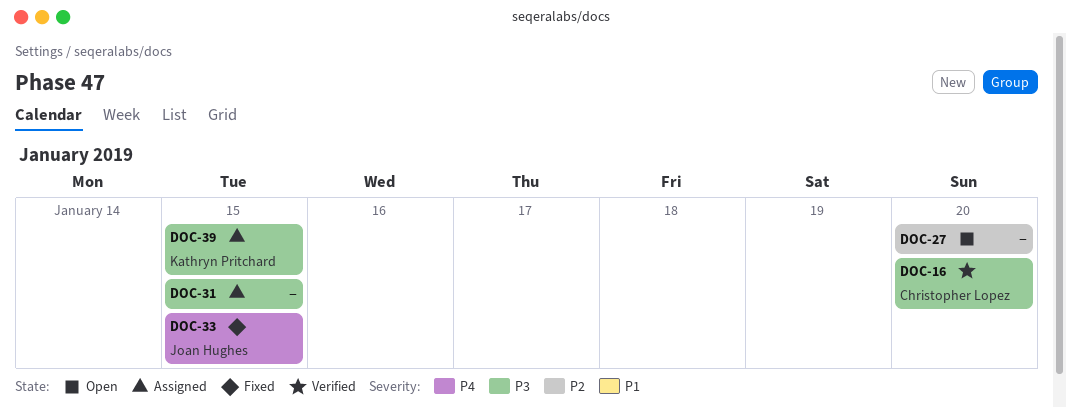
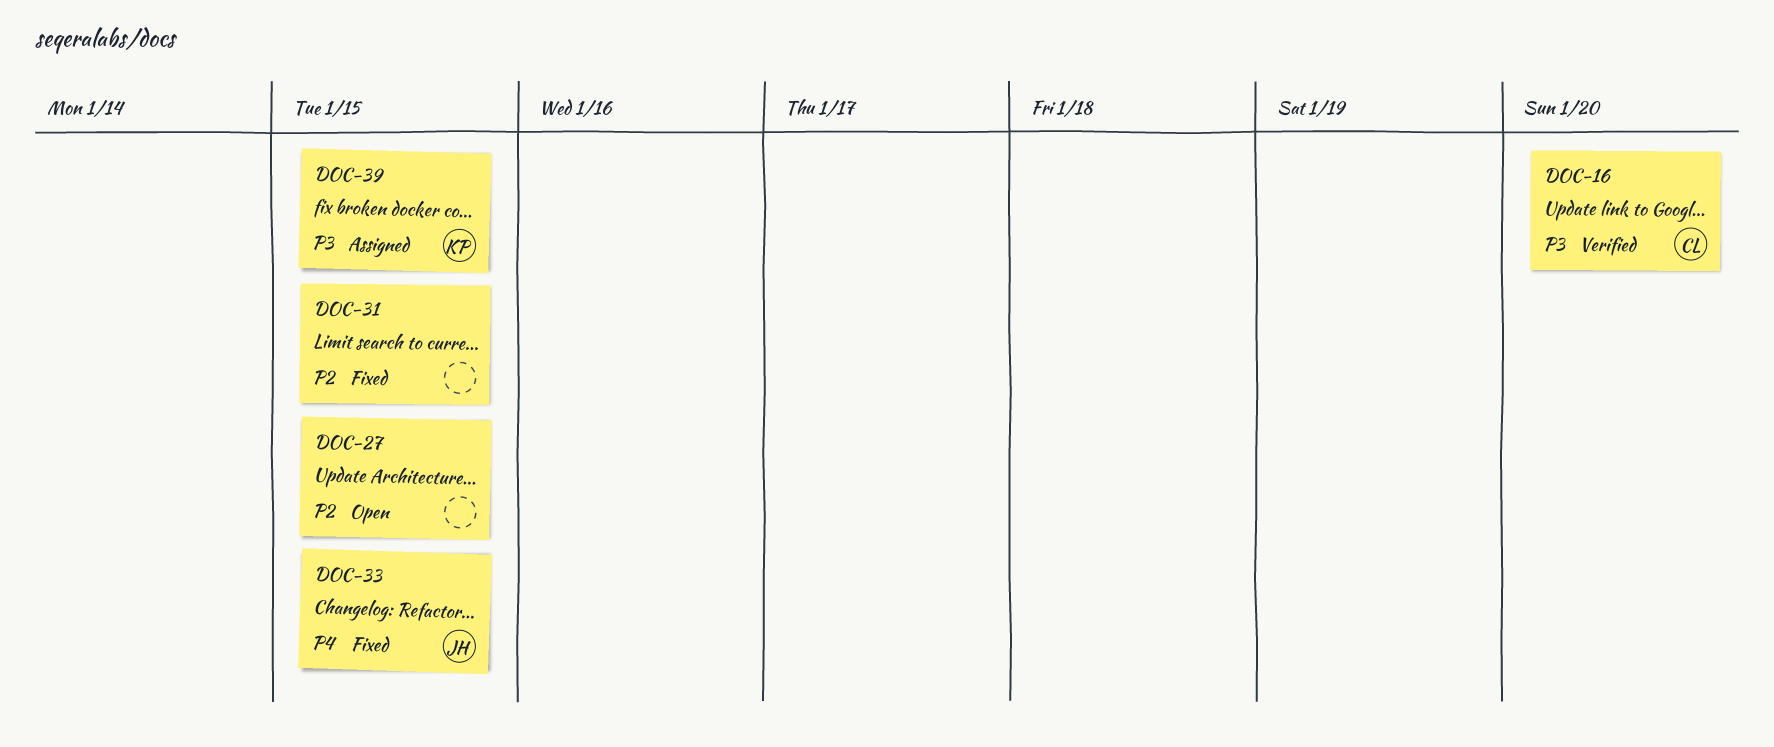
DOC-27, due: Jan 20 -> Jan 15
DOC-31, status: Assigned -> Fixed
DOC-31, priority: P3 -> P2

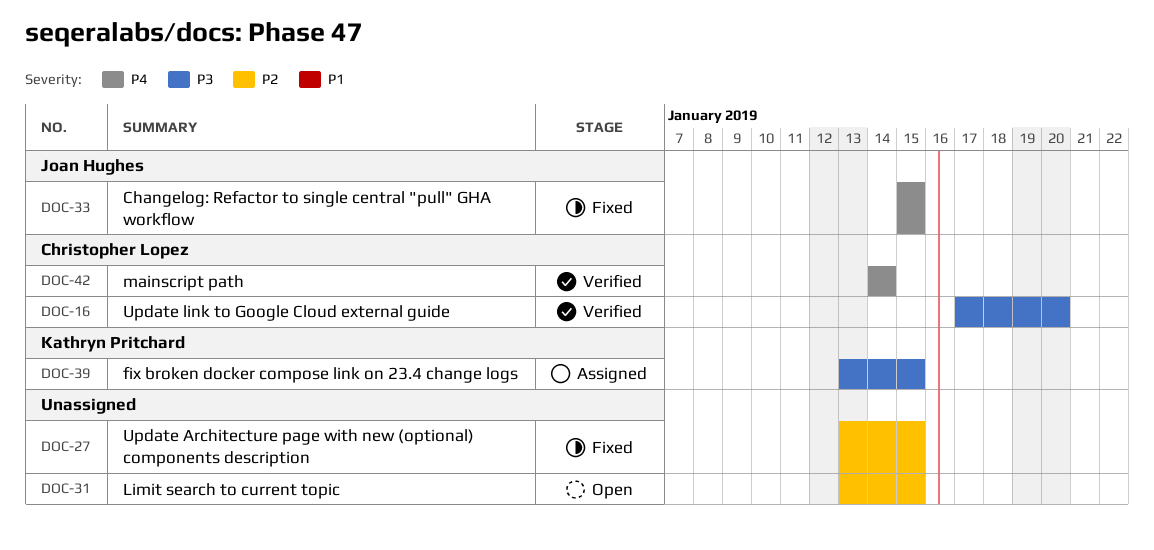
DOC-27, status: Open -> Fixed
DOC-31, status: Fixed -> Open
DOC-42: none -> present

